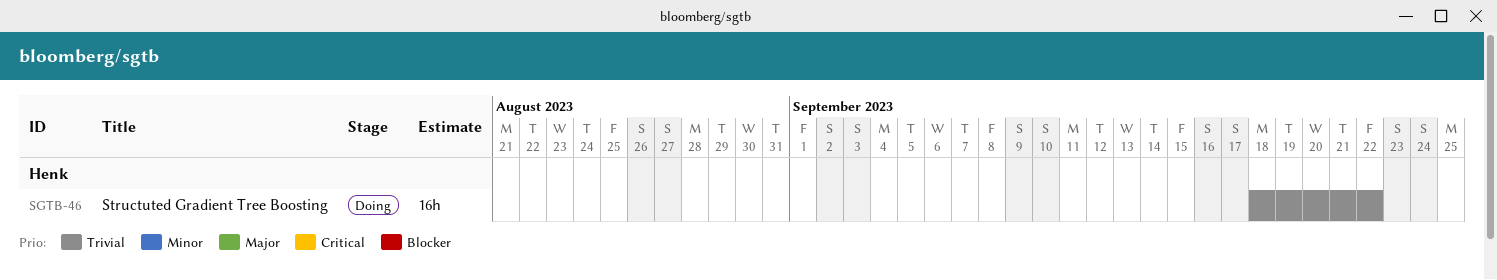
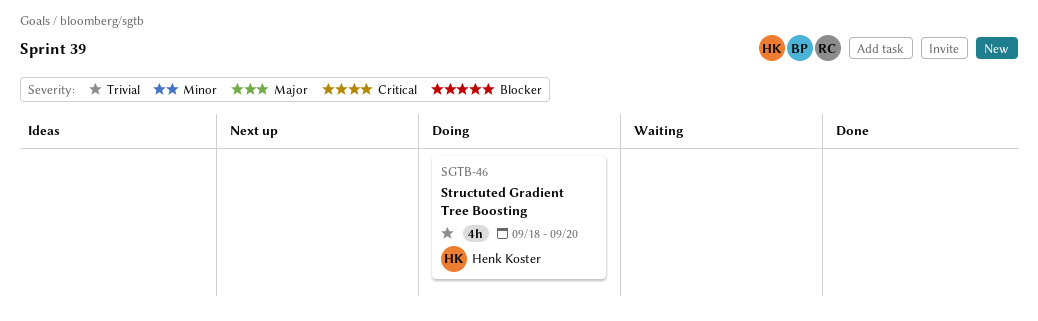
SGTB-46, estimate: 16h -> 4h
SGTB-46, due: Sep 22 -> Sep 20

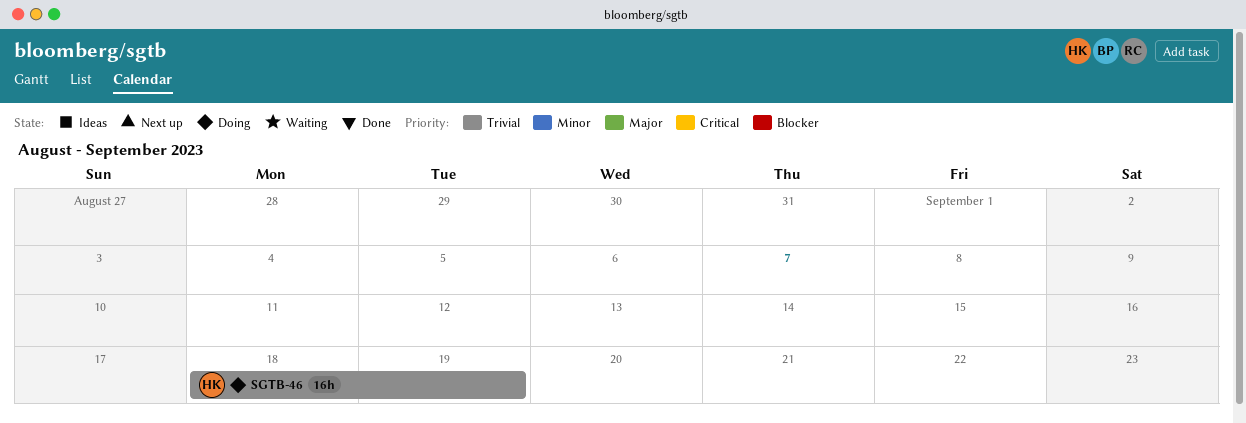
SGTB-46, estimate: 4h -> 16h
SGTB-46, due: Sep 20 -> Sep 19

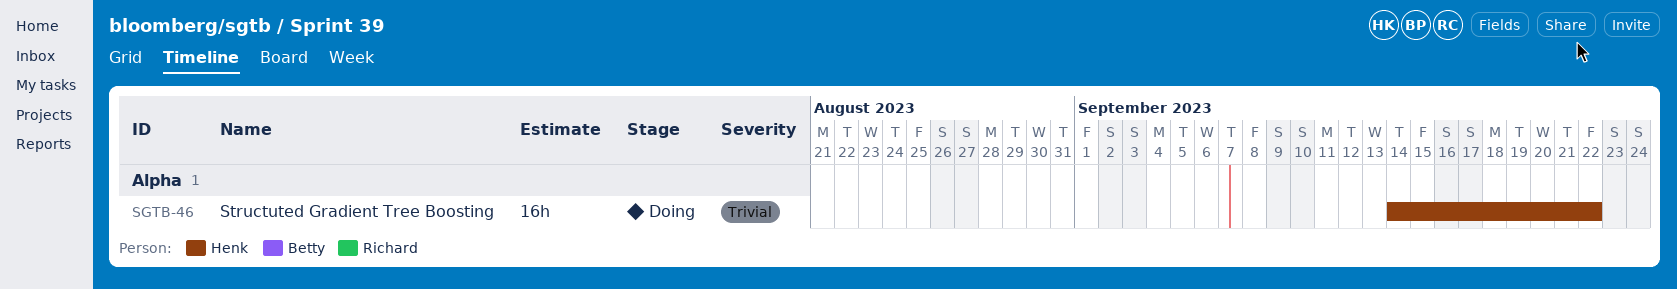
SGTB-46, start: Sep 18 -> Sep 14
SGTB-46, due: Sep 19 -> Sep 22

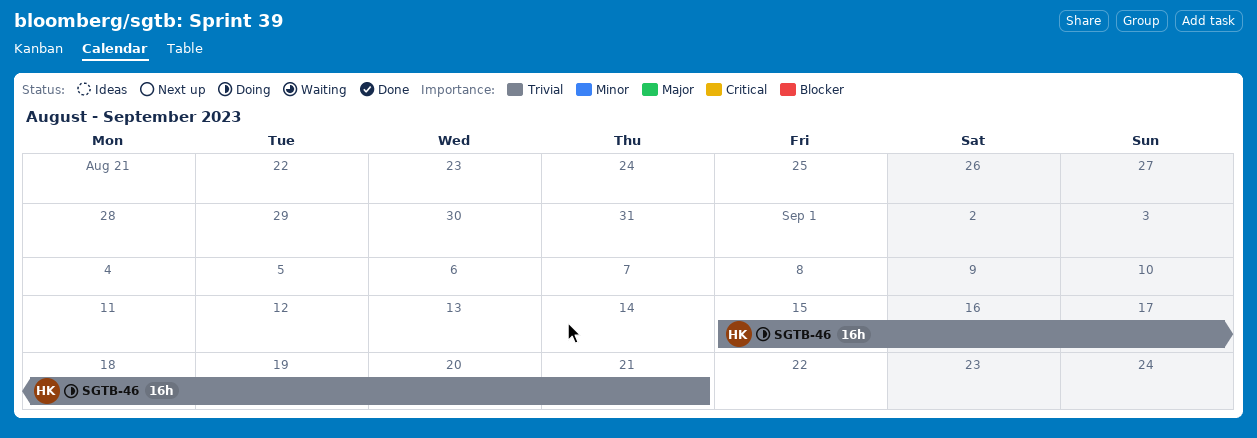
SGTB-46, start: Sep 14 -> Sep 15
SGTB-46, due: Sep 22 -> Sep 21

